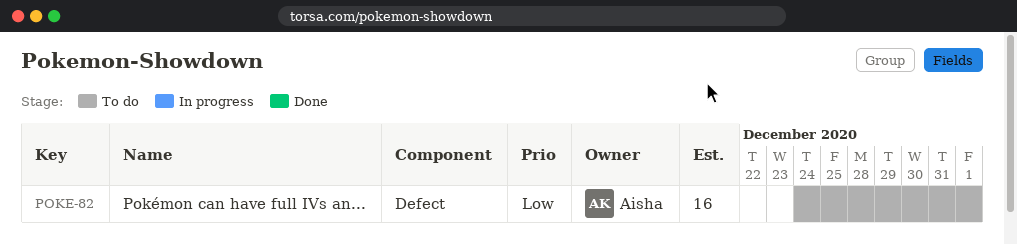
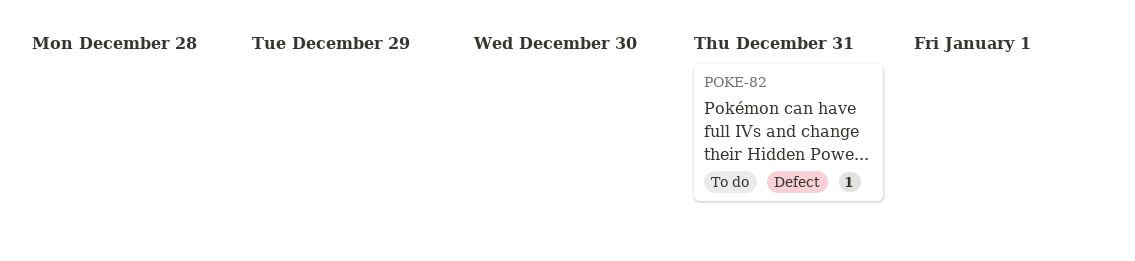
POKE-82, estimate: 16 -> 1
POKE-82, due: Jan 1 -> Dec 31

